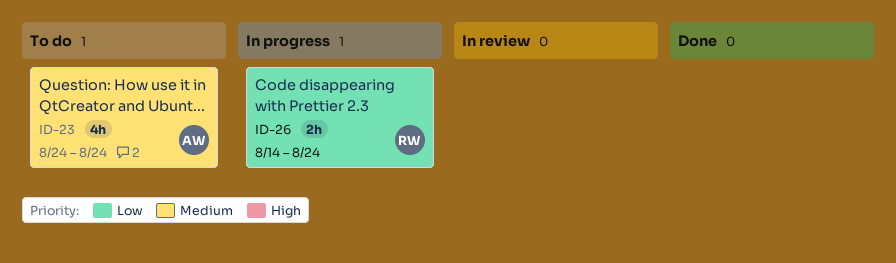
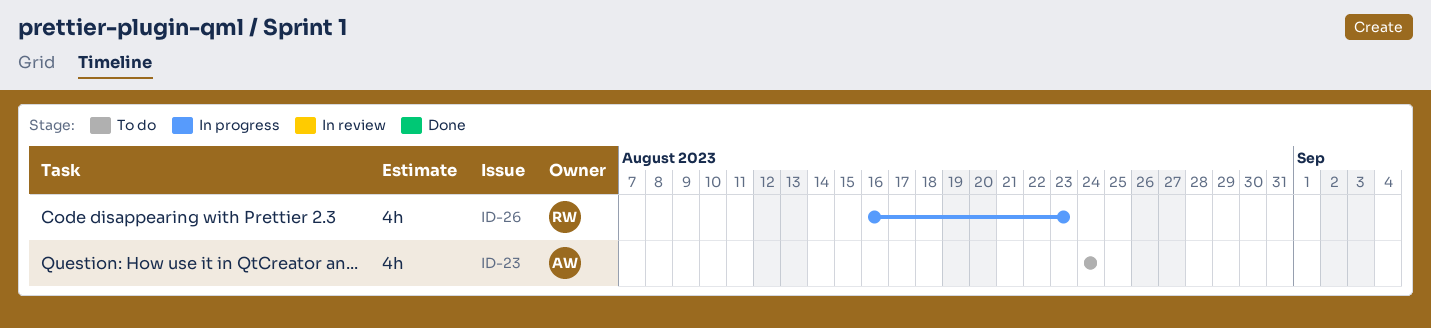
ID-26, estimate: 2h -> 4h
ID-26, start: Aug 14 -> Aug 16
ID-26, due: Aug 24 -> Aug 23

